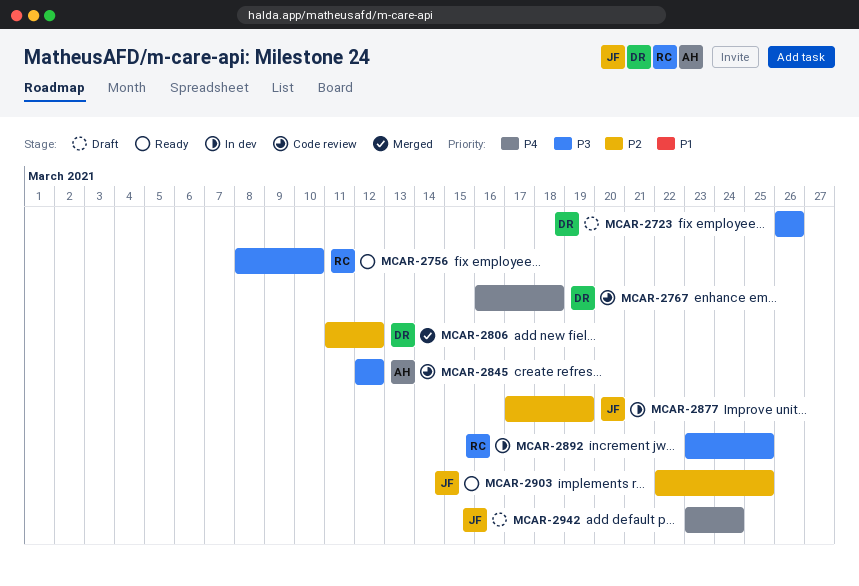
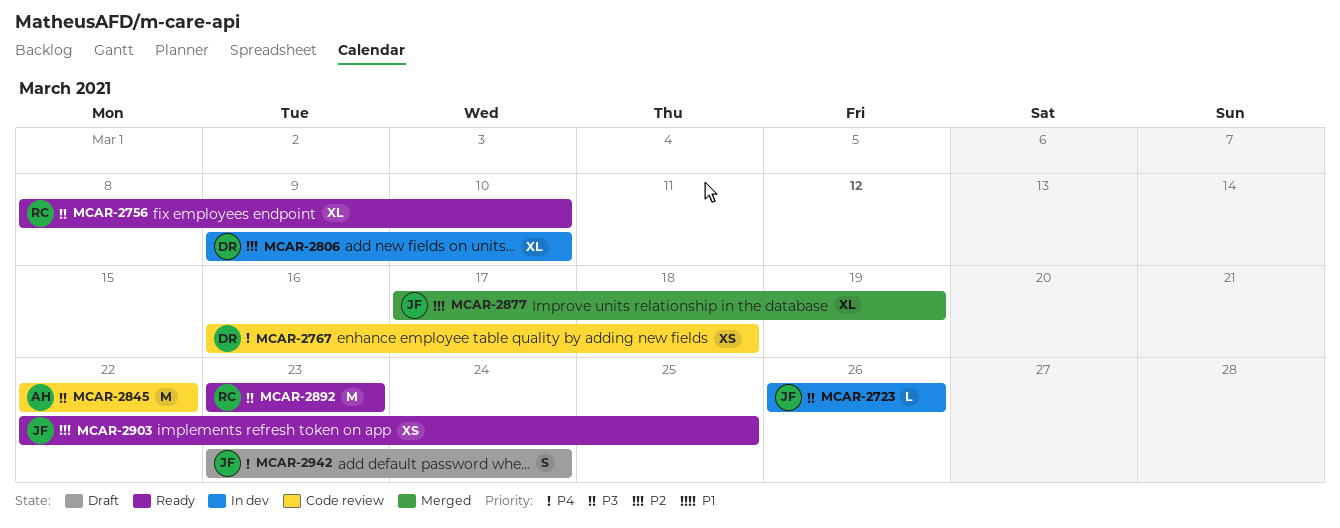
MCAR-2723, status: Draft -> In dev
MCAR-2723, owner: DR -> JF
MCAR-2806, status: Merged -> In dev
MCAR-2806, start: Mar 11 -> Mar 9
MCAR-2806, due: Mar 12 -> Mar 10
MCAR-2845, start: Mar 12 -> Mar 22
MCAR-2845, due: Mar 12 -> Mar 22
MCAR-2877, status: In dev -> Merged
MCAR-2892, status: In dev -> Ready
MCAR-2892, due: Mar 25 -> Mar 23

